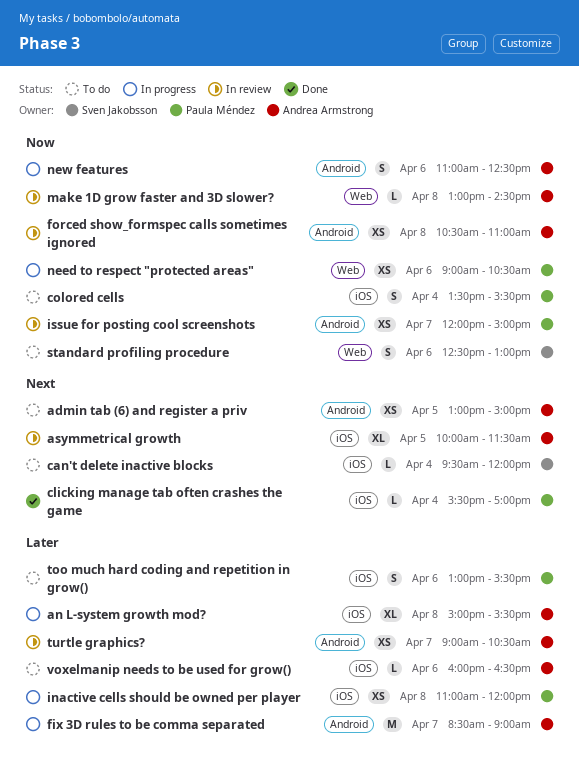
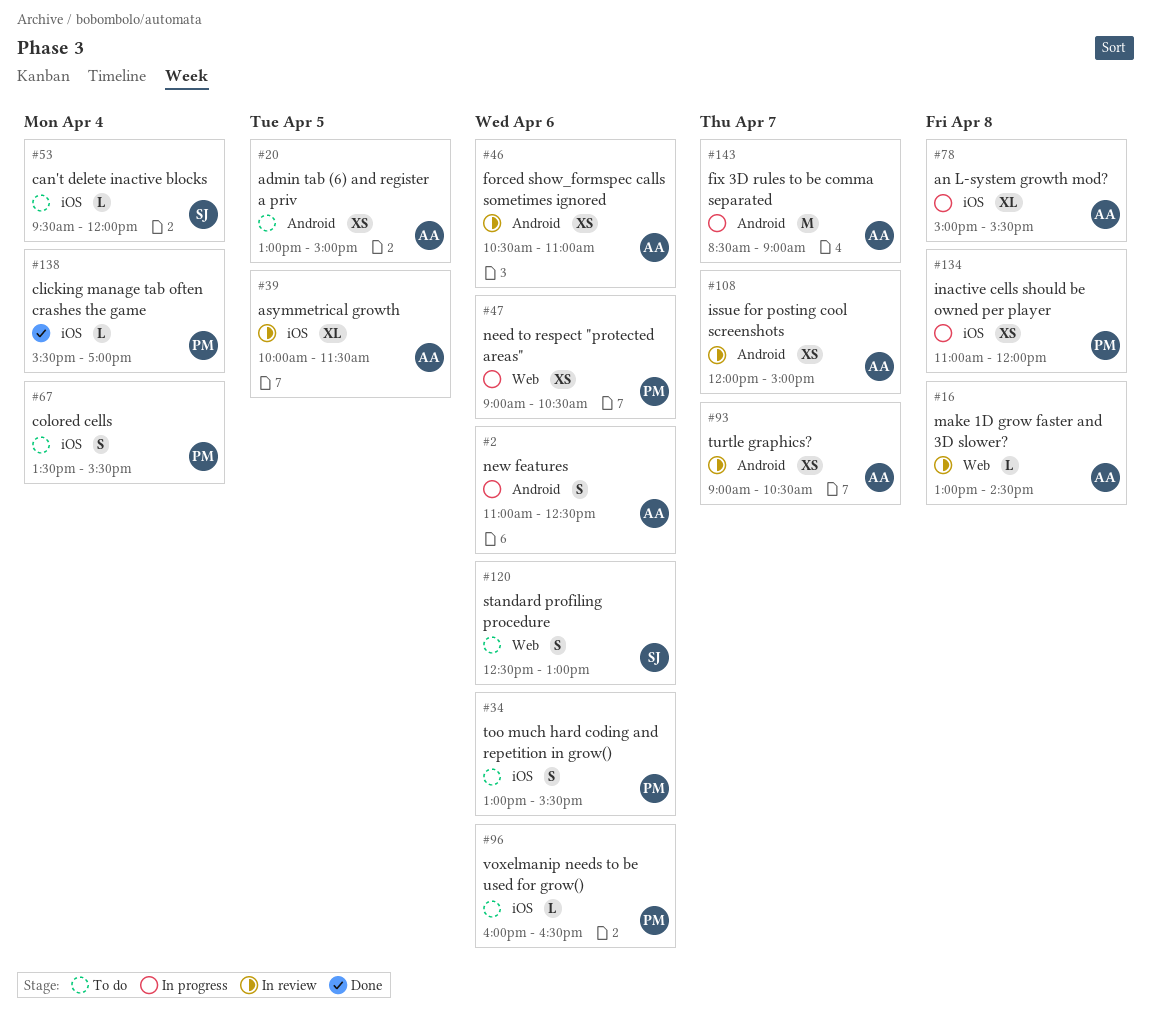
forced show_formspec calls sometimes ignored, day: Apr 8 -> Apr 6
issue for posting cool screenshots, owner: Paula Méndez -> Andrea Armstrong
voxelmanip needs to be used for grow(), owner: Andrea Armstrong -> Paula Méndez

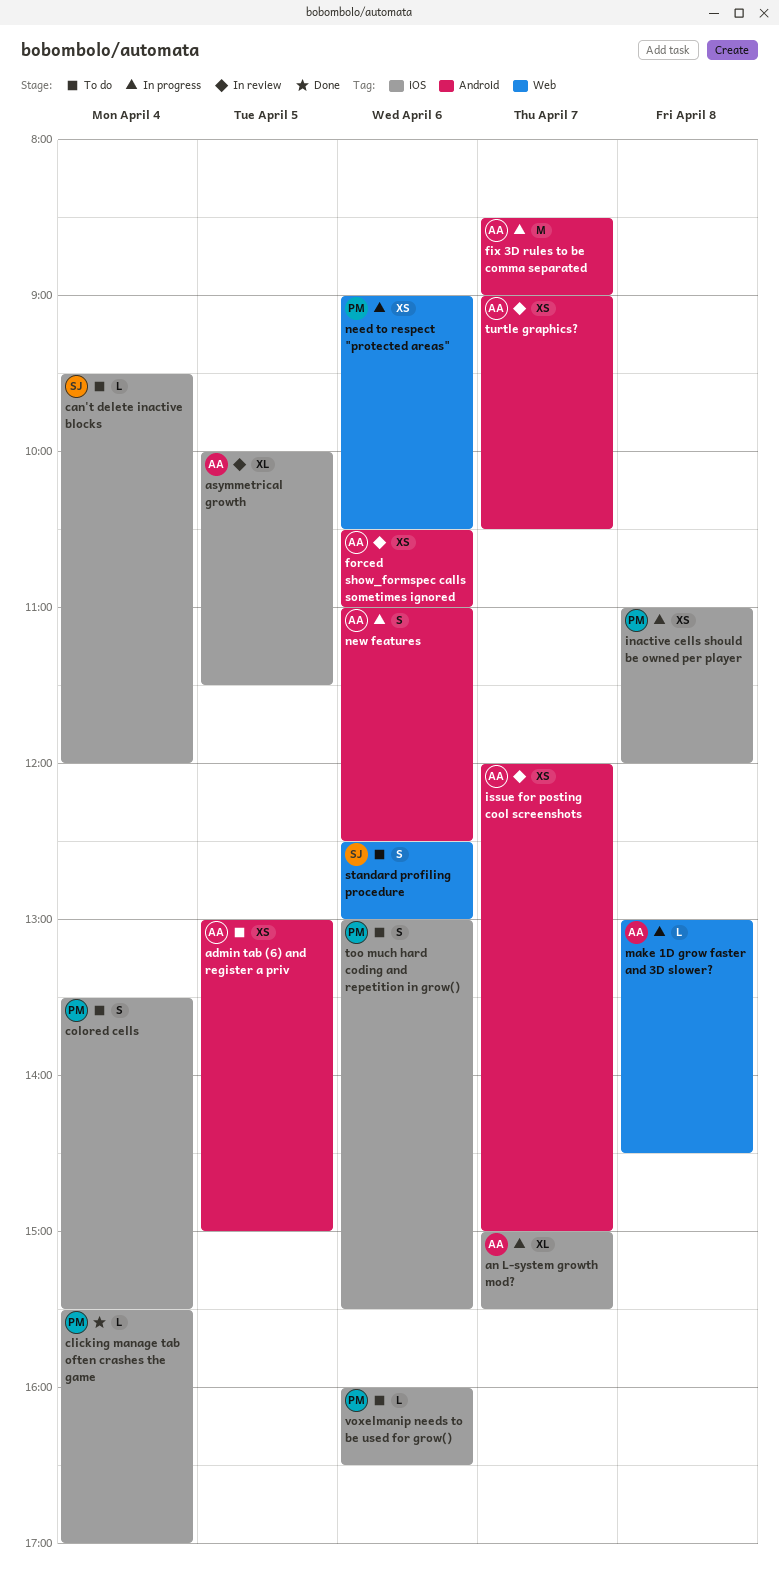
an L-system growth mod?, day: Apr 8 -> Apr 7
make 1D grow faster and 3D slower?, status: In review -> In progress

